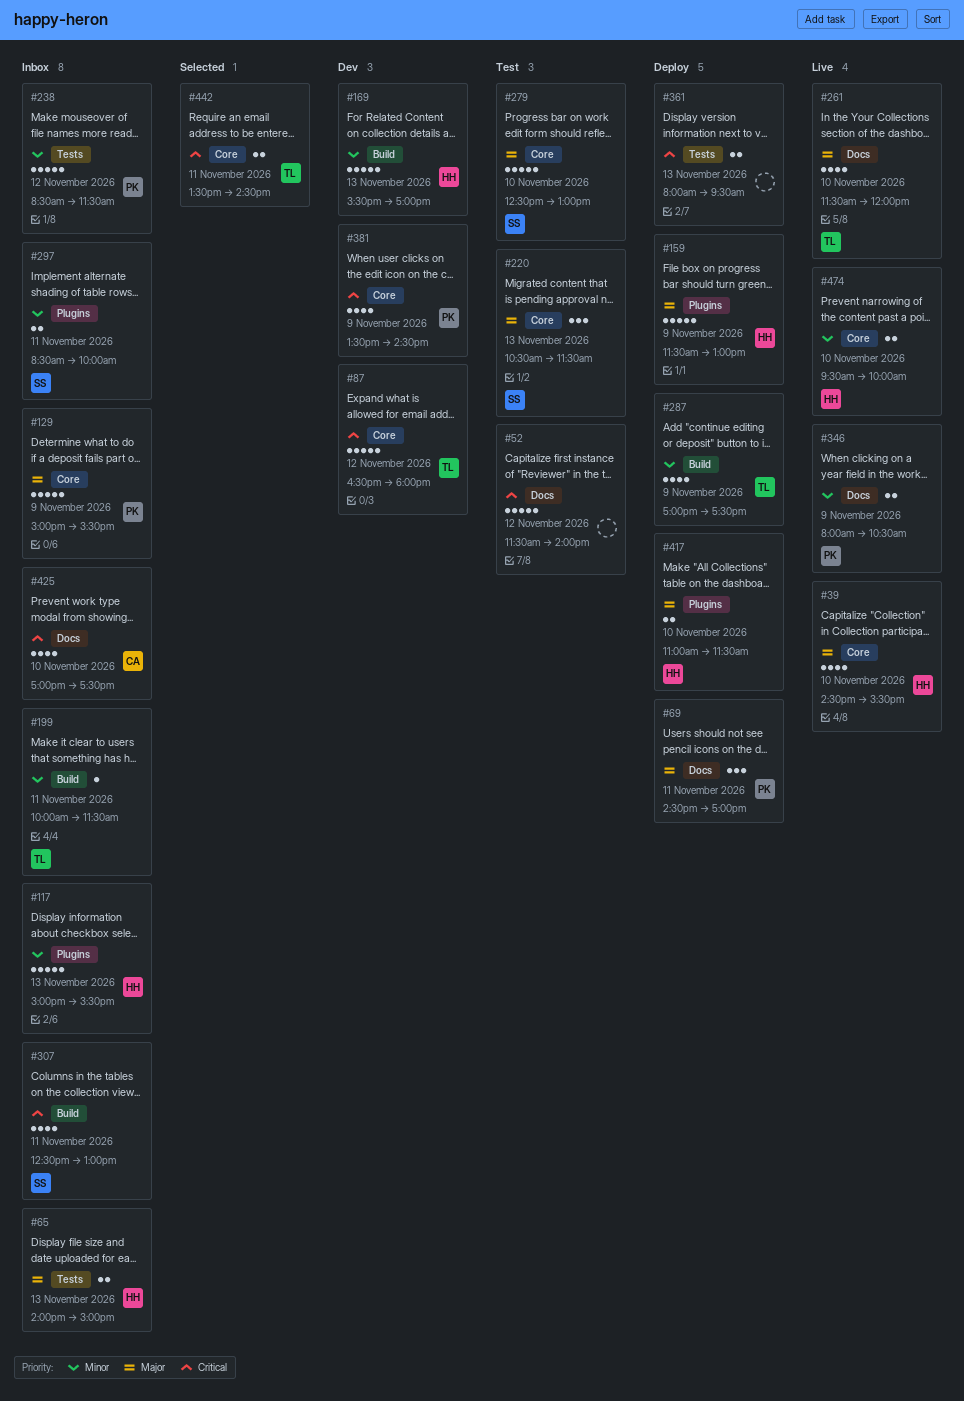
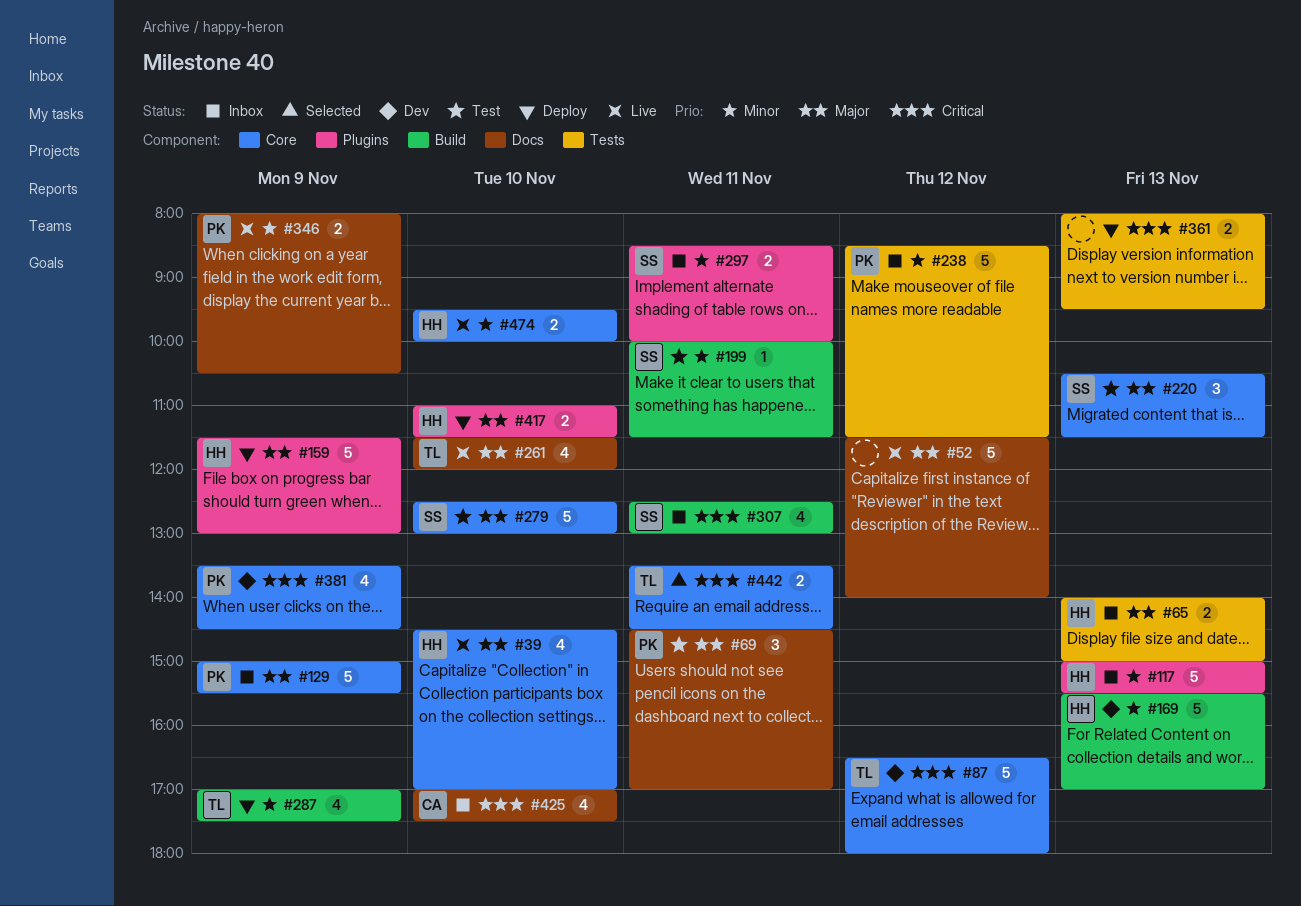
#39, ends: 15:30 -> 17:00
#52, status: Test -> Live
#52, priority: Critical -> Major
#69, status: Deploy -> Test
#199, status: Inbox -> Test
#199, owner: TL -> SS

